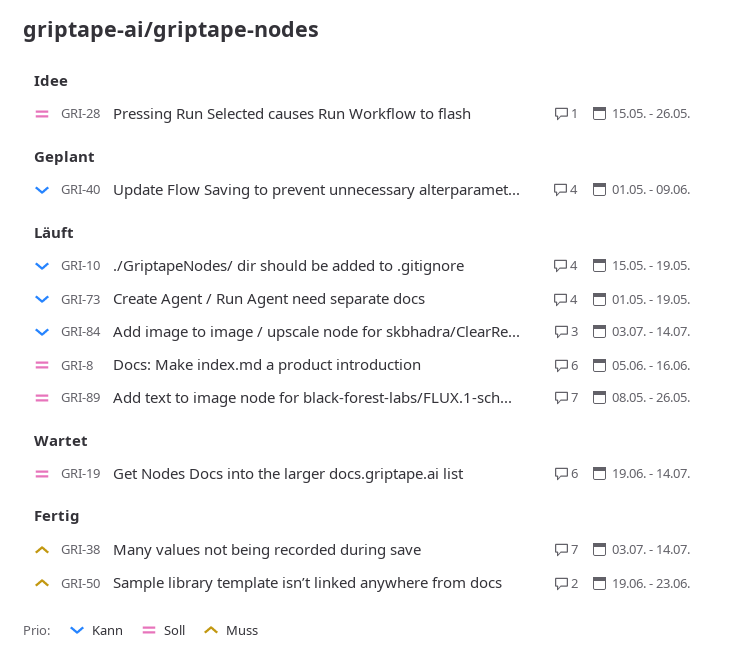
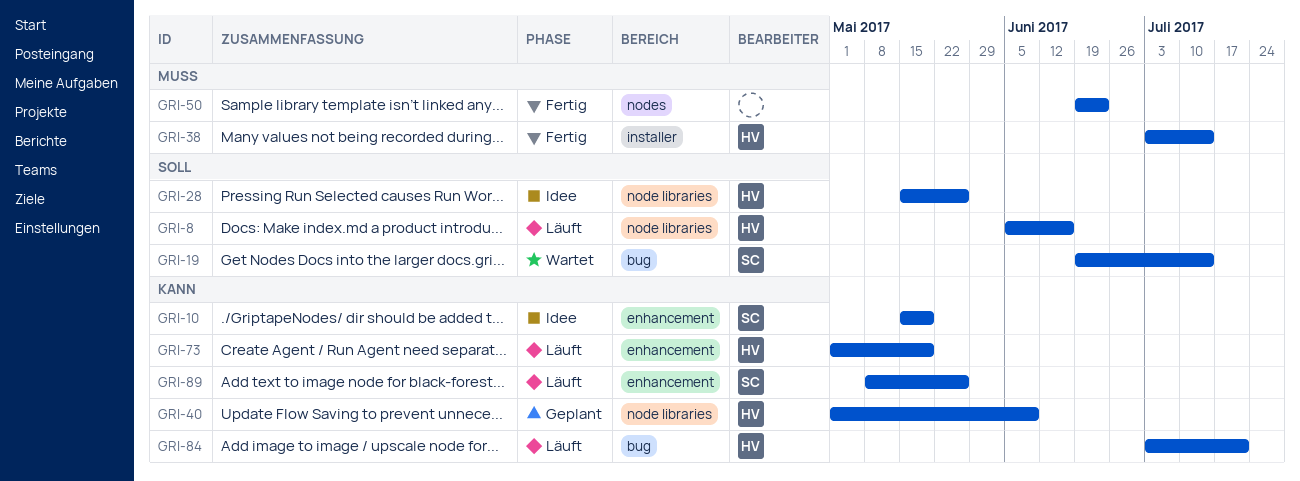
GRI-10, status: Läuft -> Idee
GRI-84, due: Jul 14 -> Jul 21
GRI-89, priority: Soll -> Kann

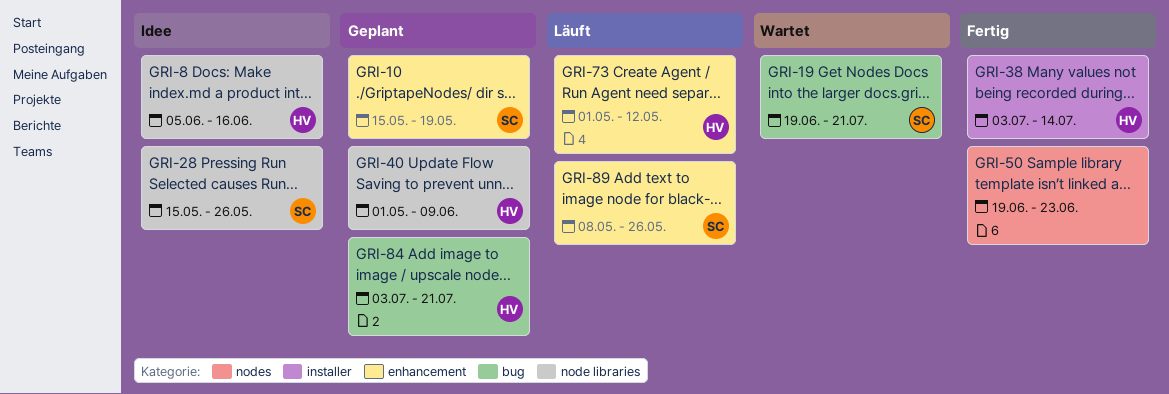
GRI-8, status: Läuft -> Idee
GRI-10, status: Idee -> Geplant
GRI-19, due: Jul 14 -> Jul 21
GRI-28, owner: HV -> SC
GRI-73, due: May 19 -> May 12
GRI-84, status: Läuft -> Geplant

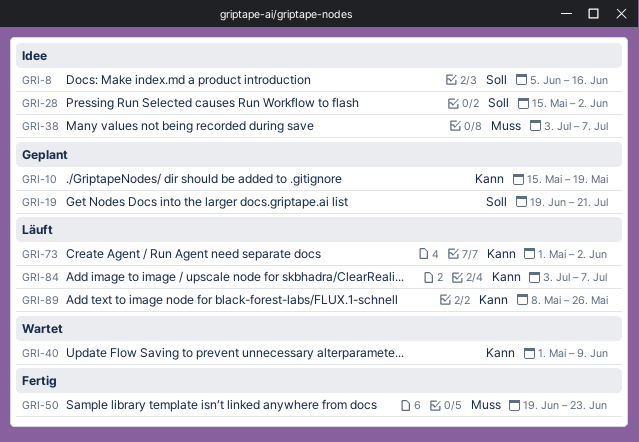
GRI-19, status: Wartet -> Geplant
GRI-28, due: May 26 -> Jun 2
GRI-38, status: Fertig -> Idee
GRI-38, due: Jul 14 -> Jul 7
GRI-40, status: Geplant -> Wartet
GRI-73, due: May 12 -> Jun 2
GRI-84, status: Geplant -> Läuft
GRI-84, due: Jul 21 -> Jul 7

